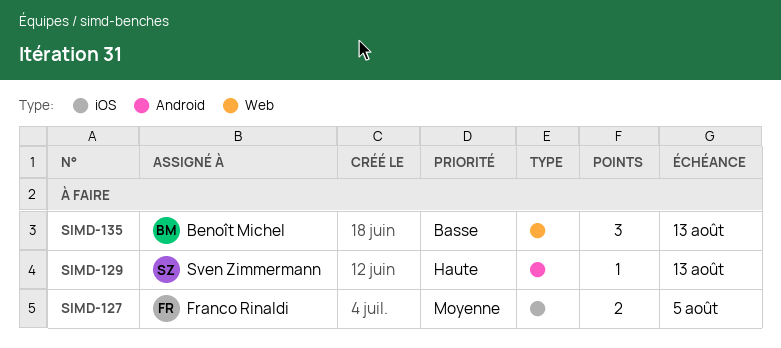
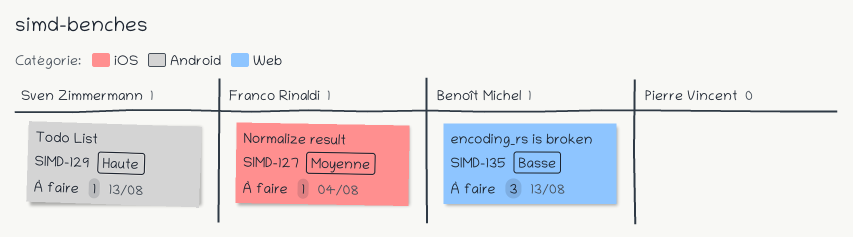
SIMD-127, estimate: 2 -> 1
SIMD-127, due: Aug 5 -> Aug 4

